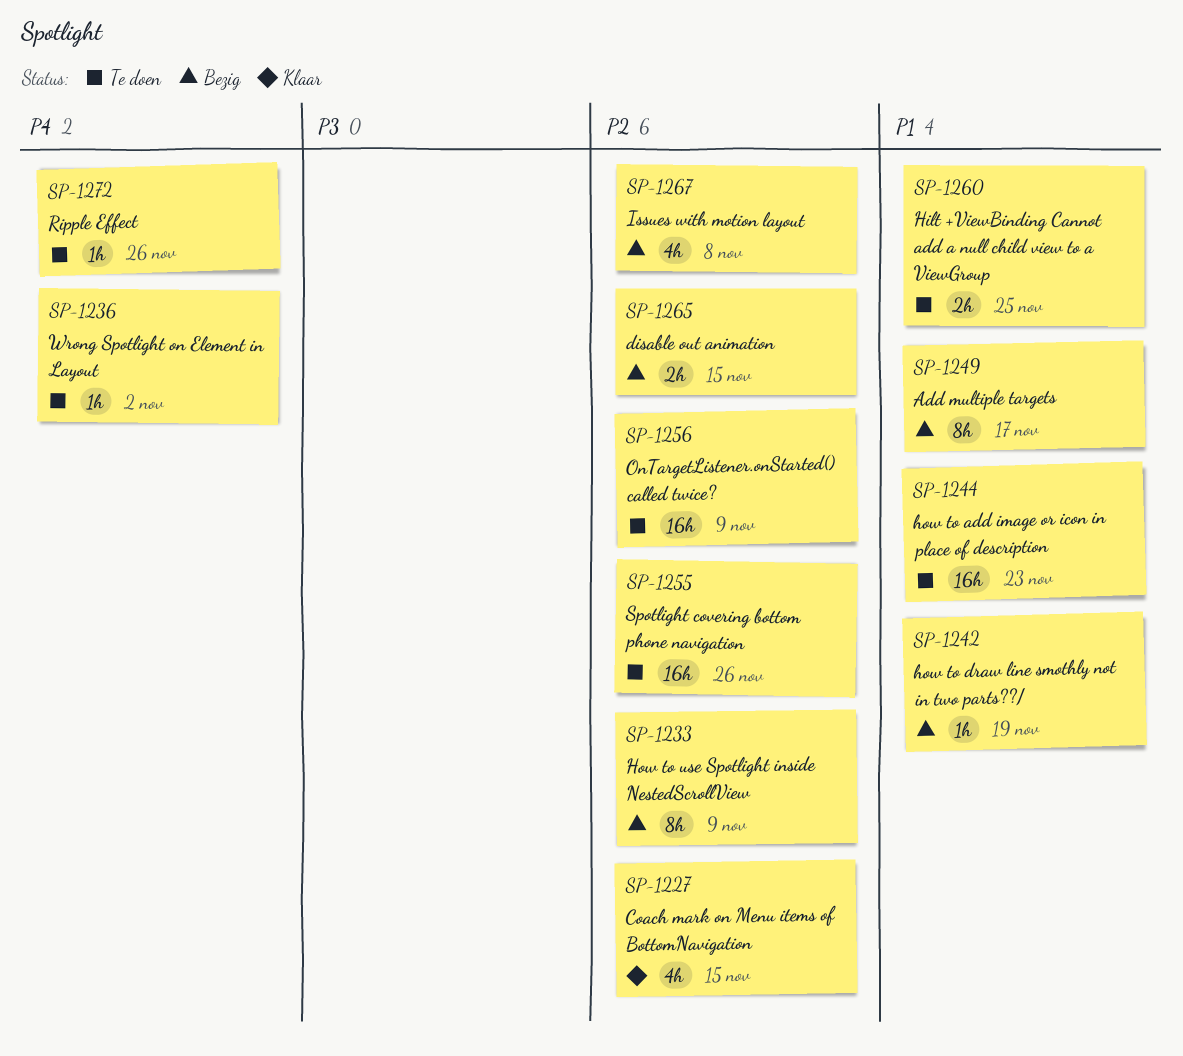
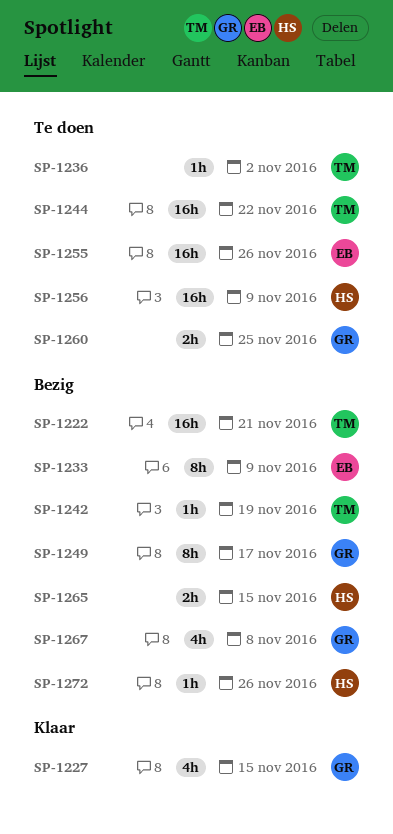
SP-1222: none -> present
SP-1244, due: Nov 23 -> Nov 22
SP-1272, status: Te doen -> Bezig

